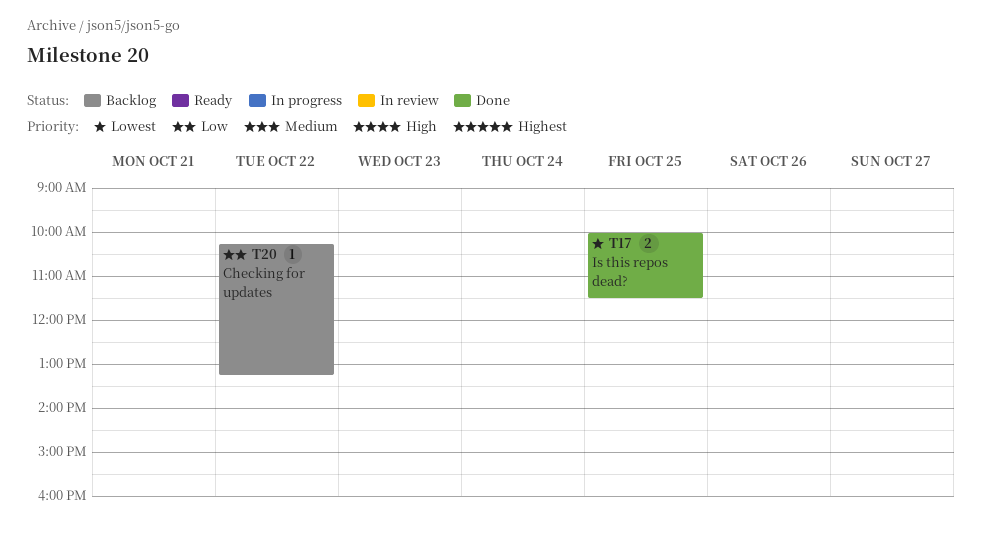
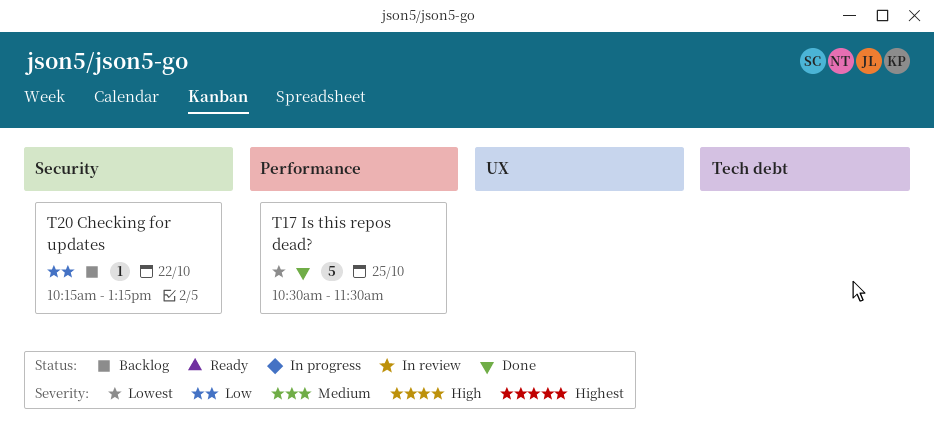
T17, estimate: 2 -> 5
T17, begins: 10:00 -> 10:30

